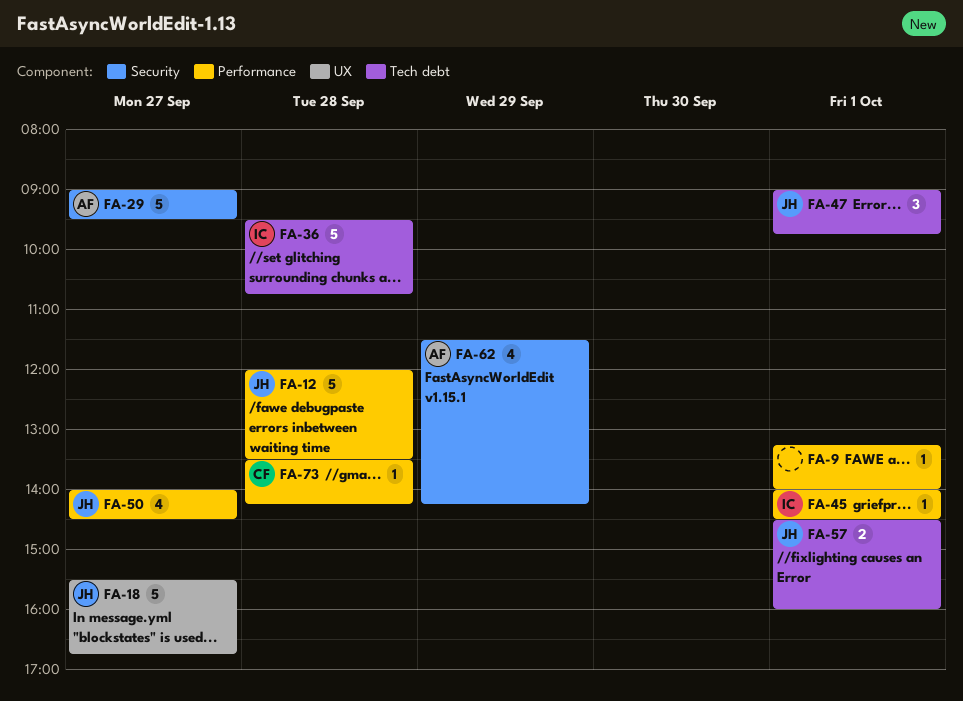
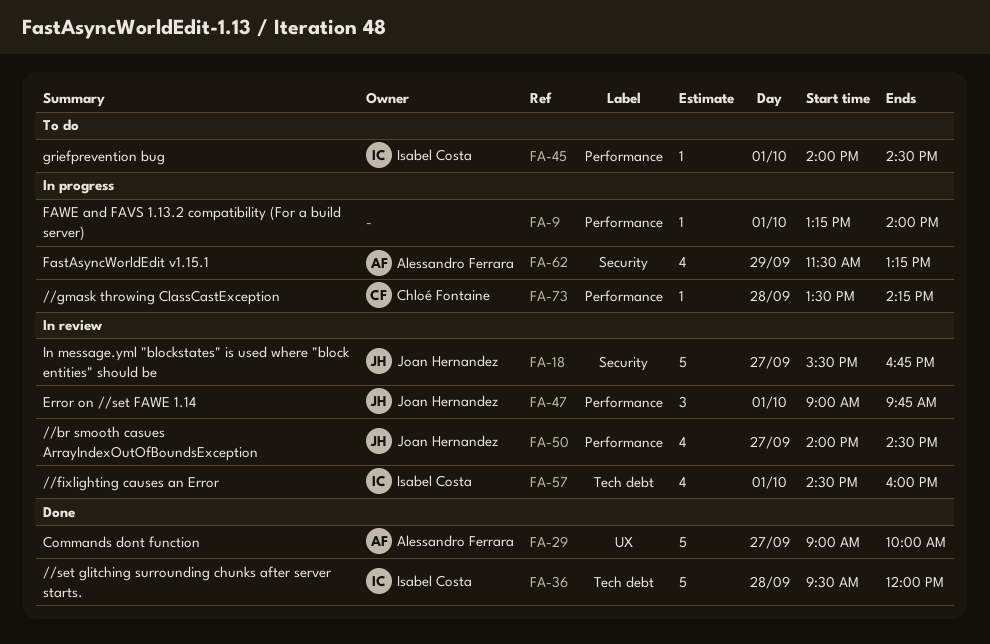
FA-12: present -> none
FA-18, label: UX -> Security
FA-29, label: Security -> UX
FA-29, ends: 09:30 -> 10:00
FA-36, ends: 10:45 -> 12:00
FA-47, label: Tech debt -> Performance
FA-57, owner: Joan Hernandez -> Isabel Costa
FA-57, estimate: 2 -> 4
FA-62, ends: 14:15 -> 13:15

